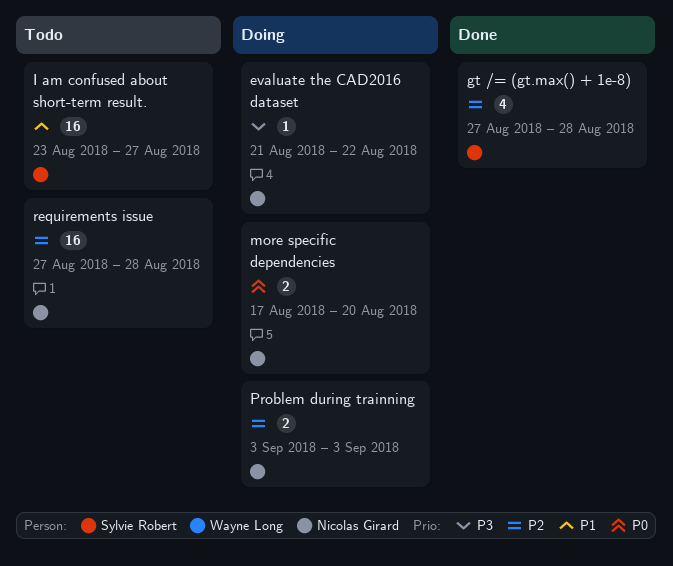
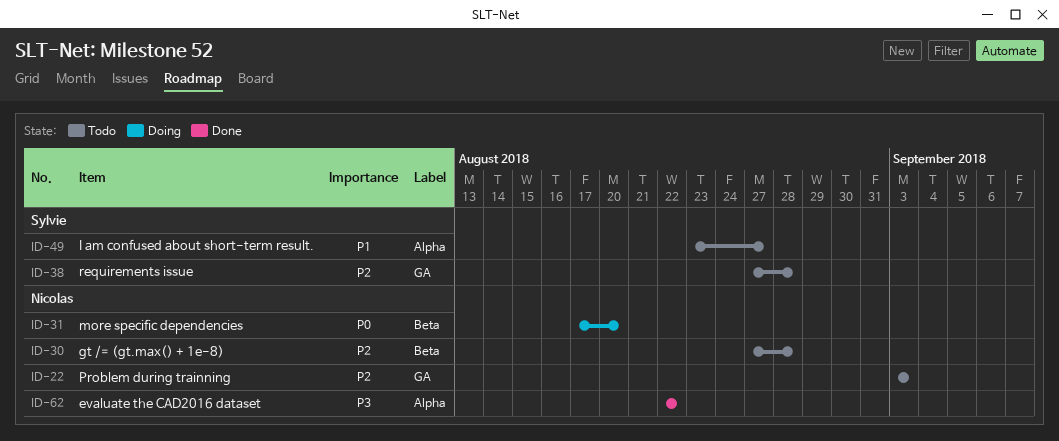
evaluate the CAD2016 dataset, status: Doing -> Done
evaluate the CAD2016 dataset, start: Aug 21 -> Aug 22
gt /= (gt.max() + 1e-8), status: Done -> Todo
gt /= (gt.max() + 1e-8), owner: Sylvie Robert -> Nicolas Girard
Problem during trainning, status: Doing -> Todo
requirements issue, owner: Nicolas Girard -> Sylvie Robert

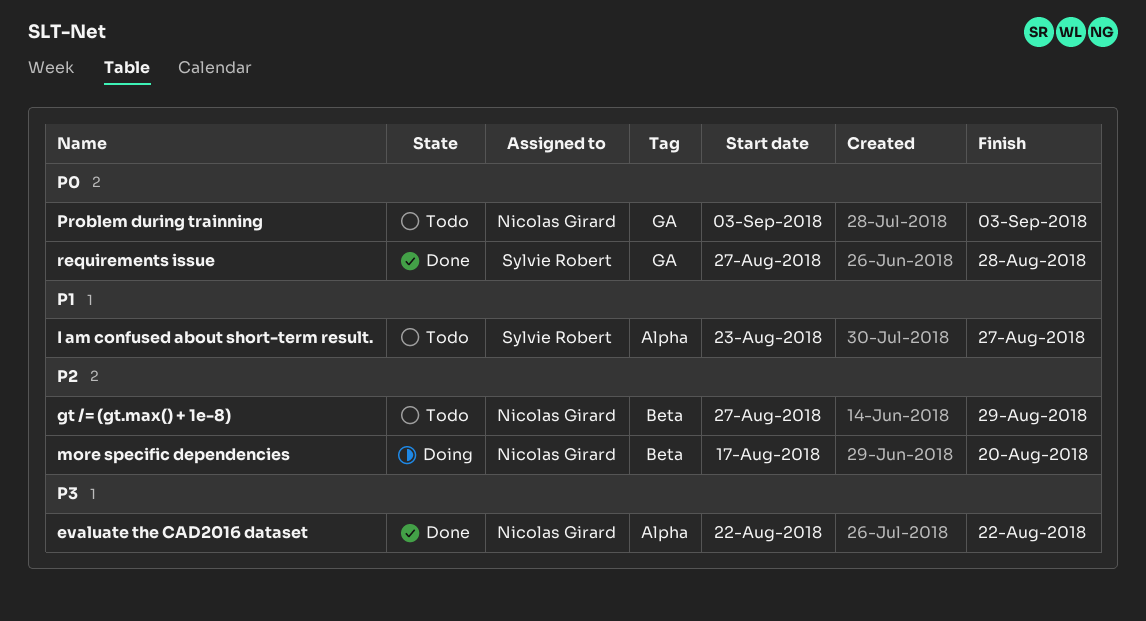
gt /= (gt.max() + 1e-8), due: Aug 28 -> Aug 29
more specific dependencies, priority: P0 -> P2
Problem during trainning, priority: P2 -> P0
requirements issue, status: Todo -> Done
requirements issue, priority: P2 -> P0

